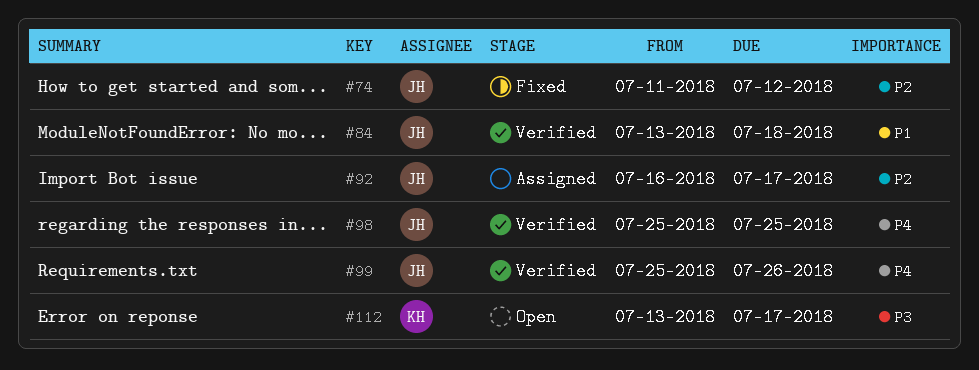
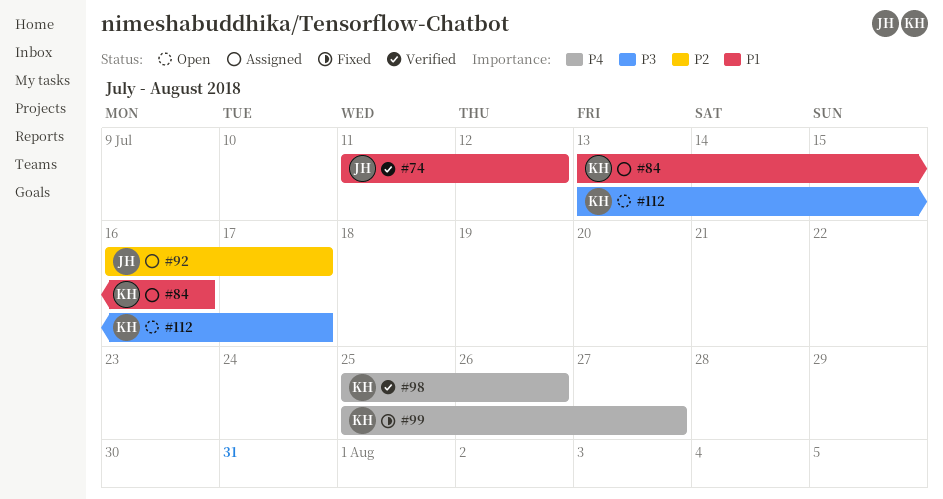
#74, status: Fixed -> Verified
#74, priority: P2 -> P1
#84, status: Verified -> Assigned
#84, owner: JH -> KH
#84, due: Jul 18 -> Jul 16
#98, owner: JH -> KH
#98, due: Jul 25 -> Jul 26
#99, status: Verified -> Fixed
#99, owner: JH -> KH
#99, due: Jul 26 -> Jul 27

